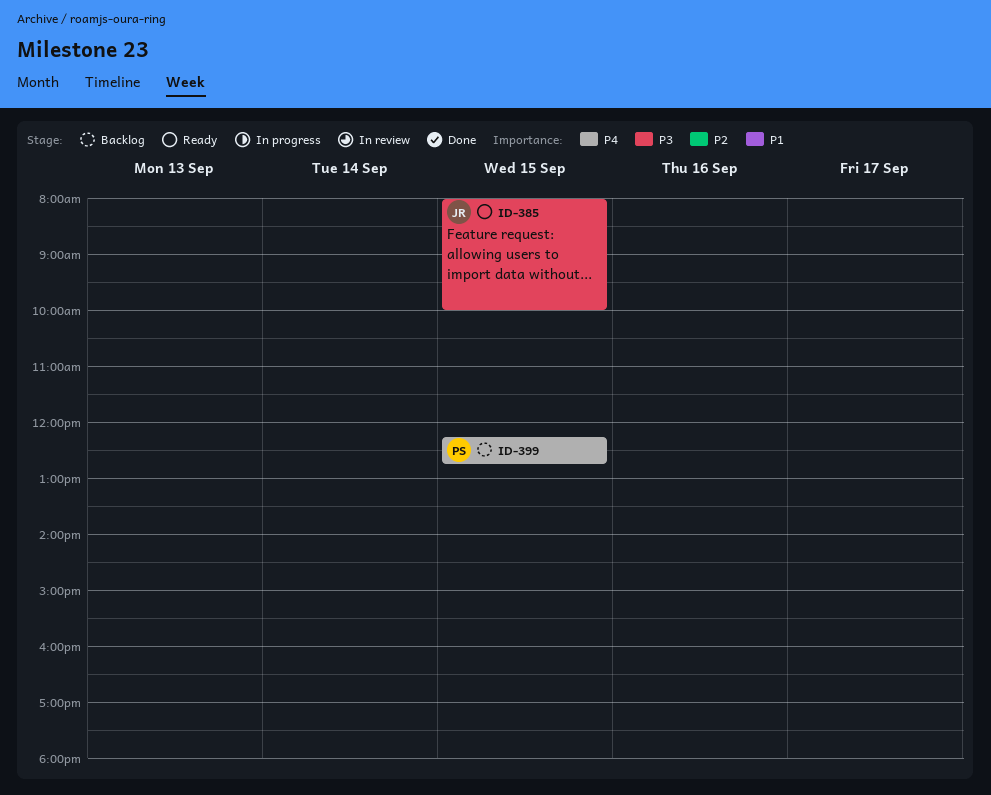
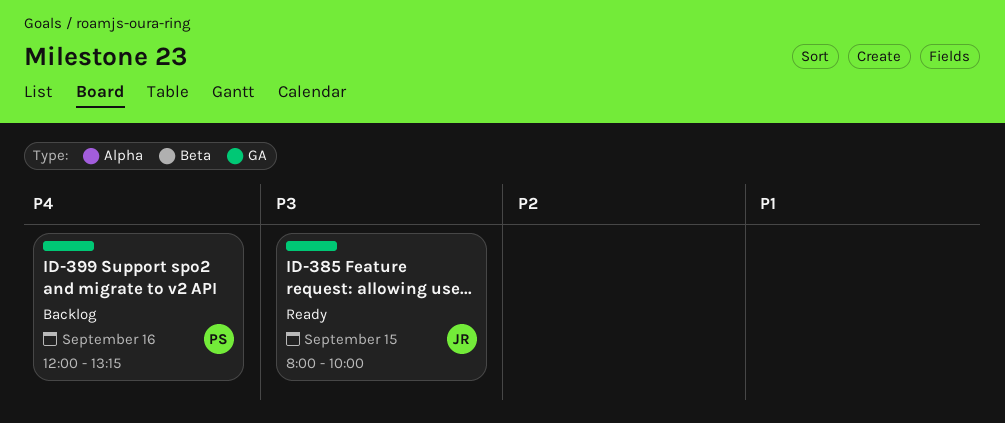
ID-399, day: Sep 15 -> Sep 16
ID-399, begins: 12:15 -> 12:00
ID-399, ends: 12:45 -> 13:15

